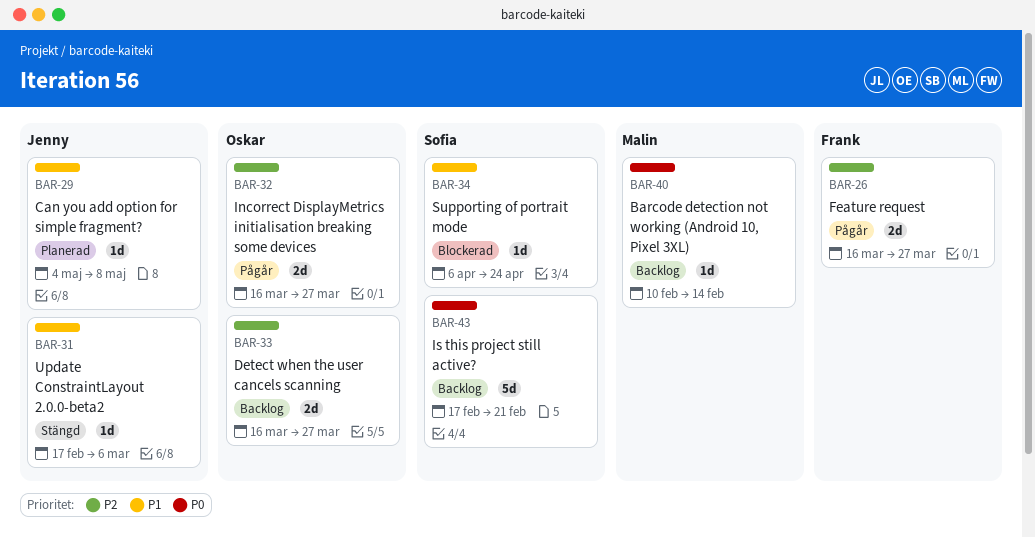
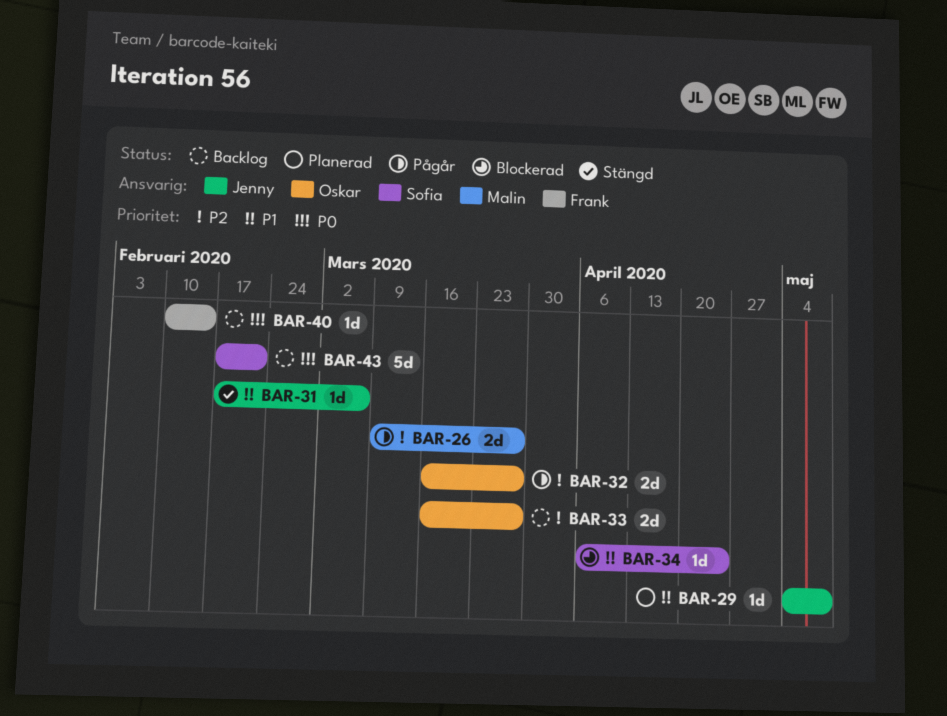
BAR-26, owner: Frank -> Malin
BAR-26, start: Mar 16 -> Mar 9
BAR-40, owner: Malin -> Frank

